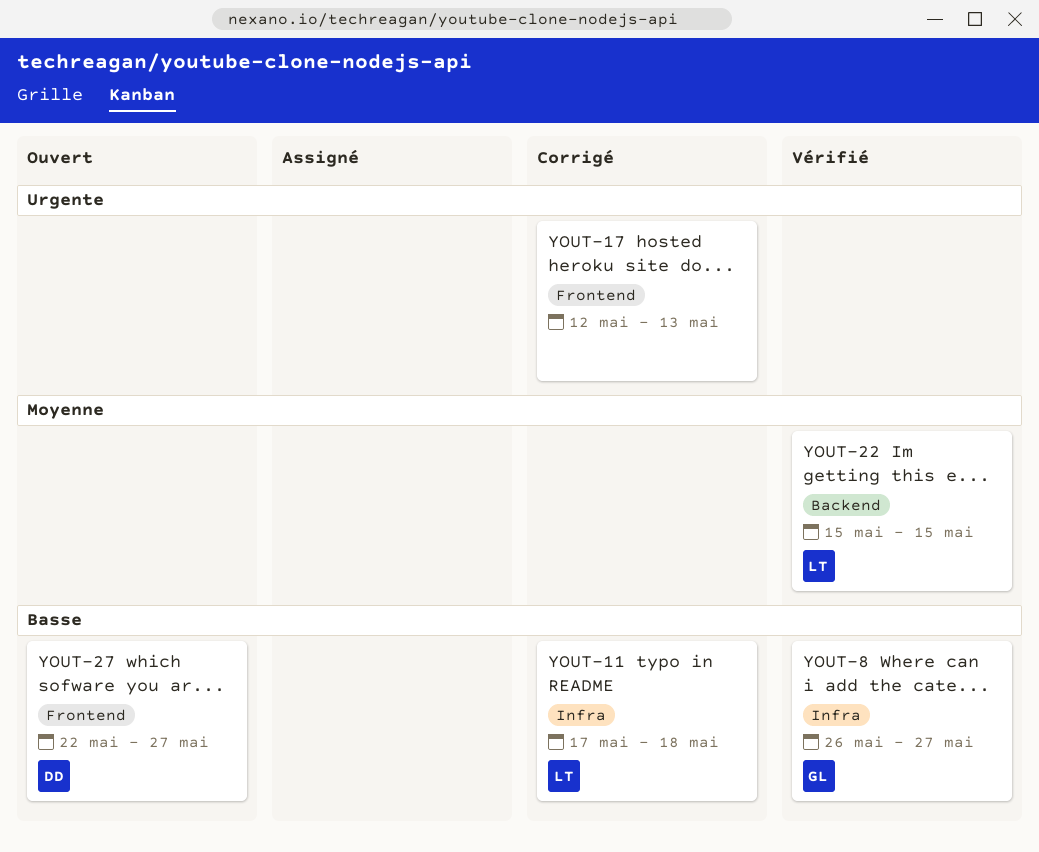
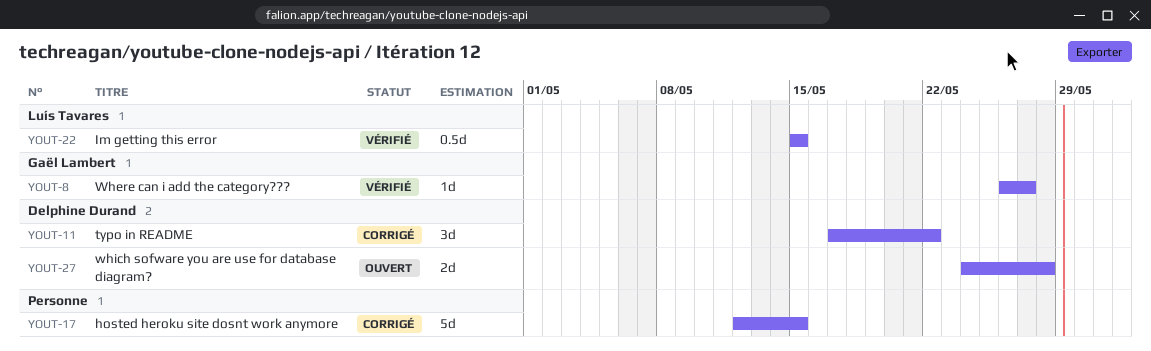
YOUT-11, owner: Luís Tavares -> Delphine Durand
YOUT-11, due: May 18 -> May 22
YOUT-17, due: May 13 -> May 15
YOUT-27, start: May 22 -> May 24
YOUT-27, due: May 27 -> May 28

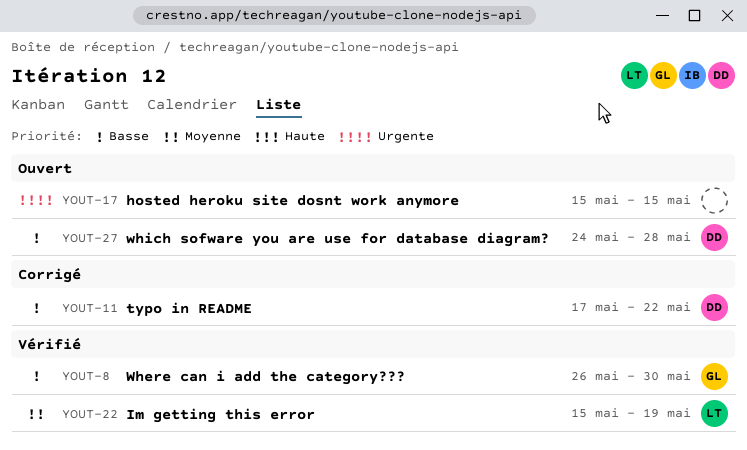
YOUT-8, due: May 27 -> May 30
YOUT-17, status: Corrigé -> Ouvert
YOUT-17, start: May 12 -> May 15
YOUT-22, due: May 15 -> May 19

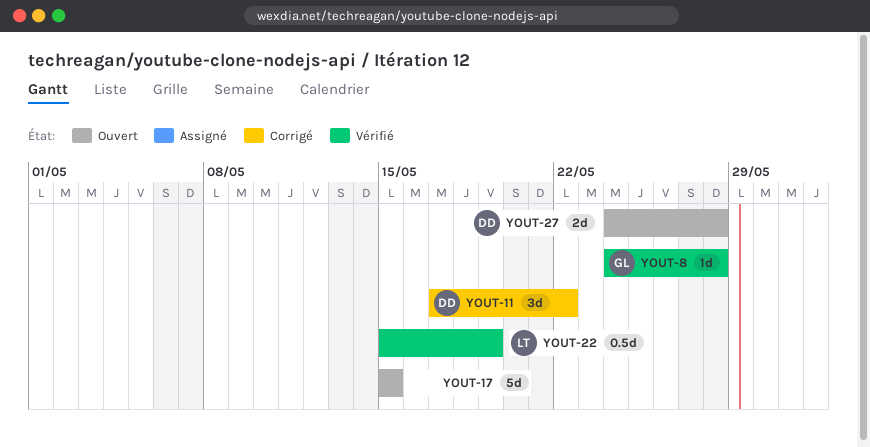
YOUT-8, start: May 26 -> May 24
YOUT-8, due: May 30 -> May 28

